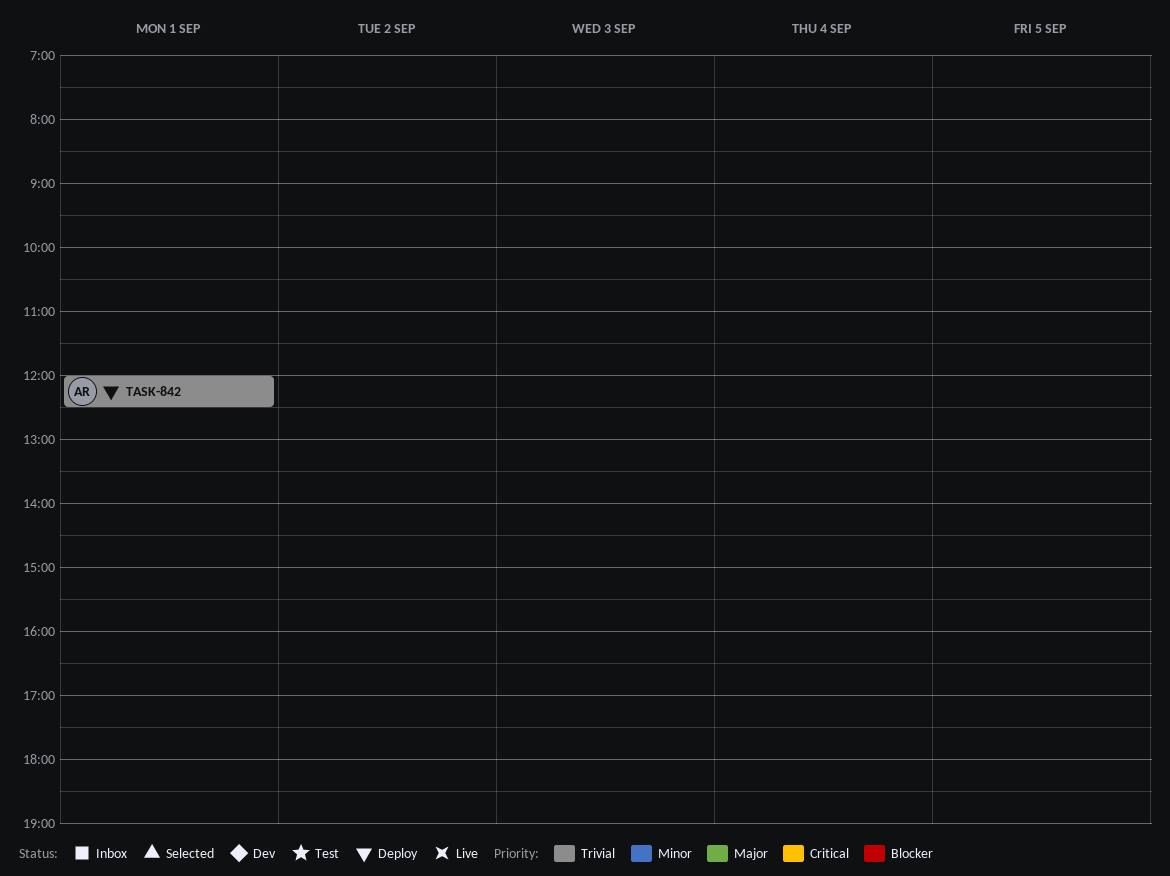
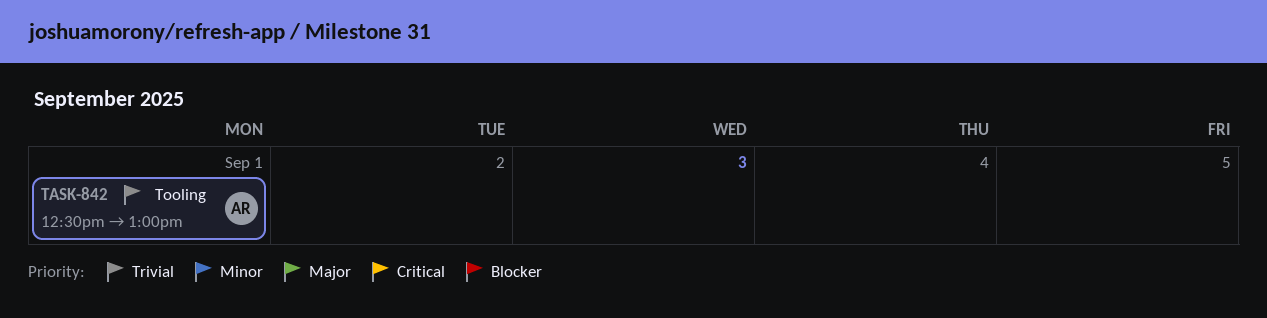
TASK-842, begins: 12:00 -> 12:30
TASK-842, ends: 12:30 -> 13:00

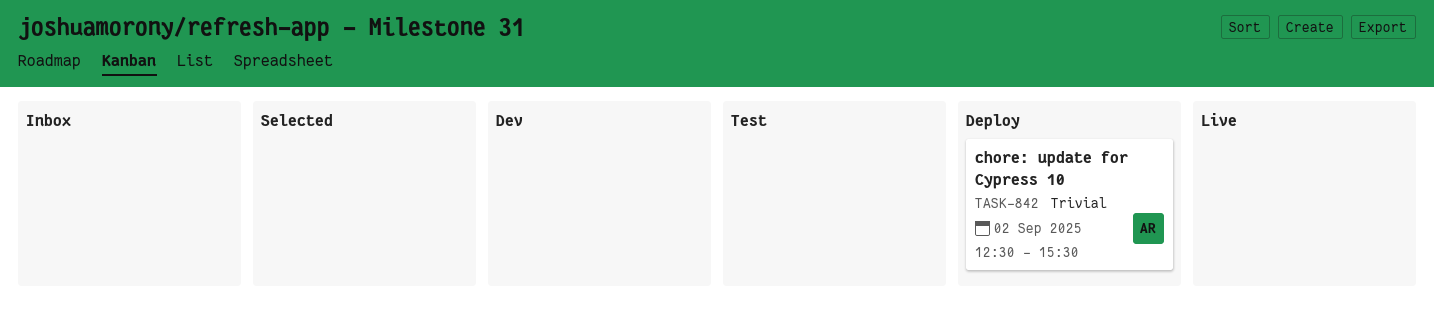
TASK-842, day: Sep 1 -> Sep 2
TASK-842, ends: 13:00 -> 15:30

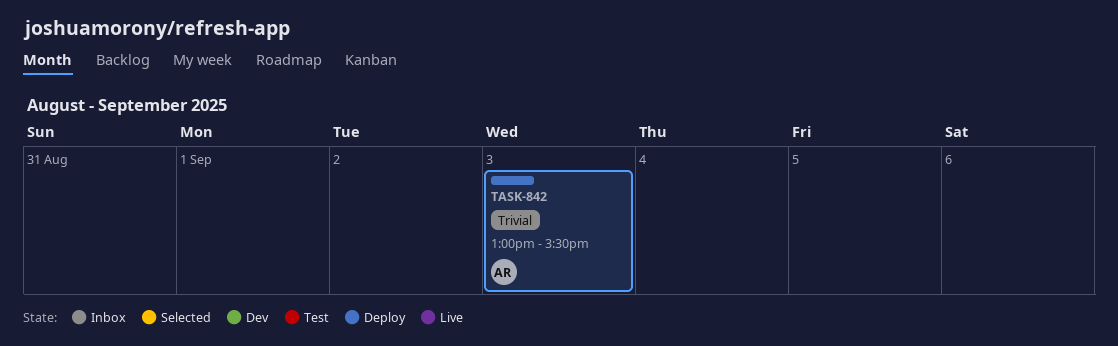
TASK-842, day: Sep 2 -> Sep 3
TASK-842, begins: 12:30 -> 13:00

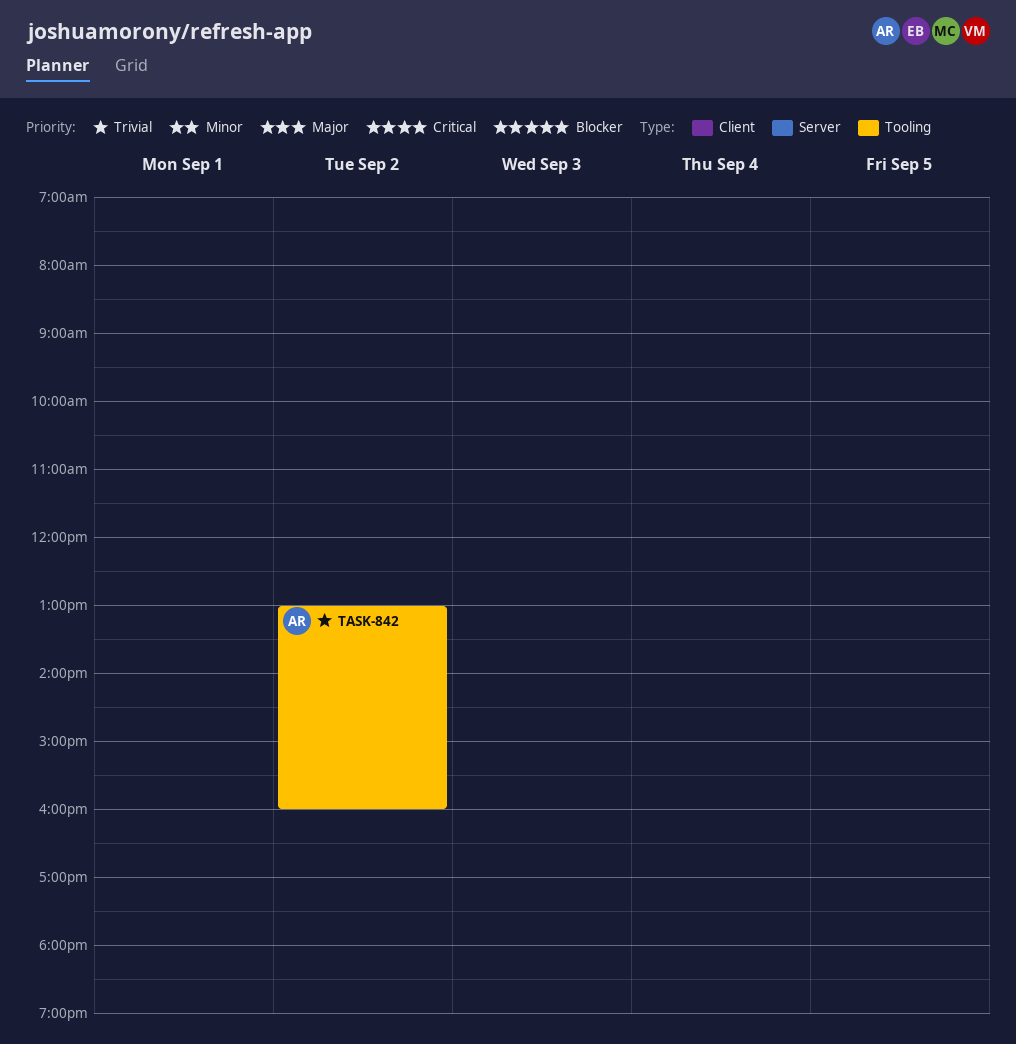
TASK-842, day: Sep 3 -> Sep 2
TASK-842, ends: 15:30 -> 16:00

